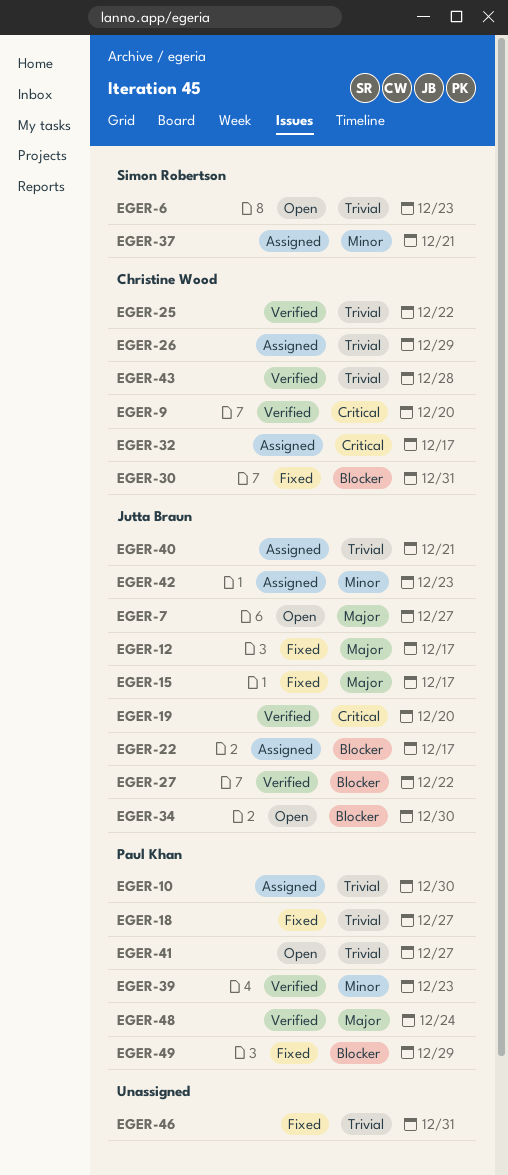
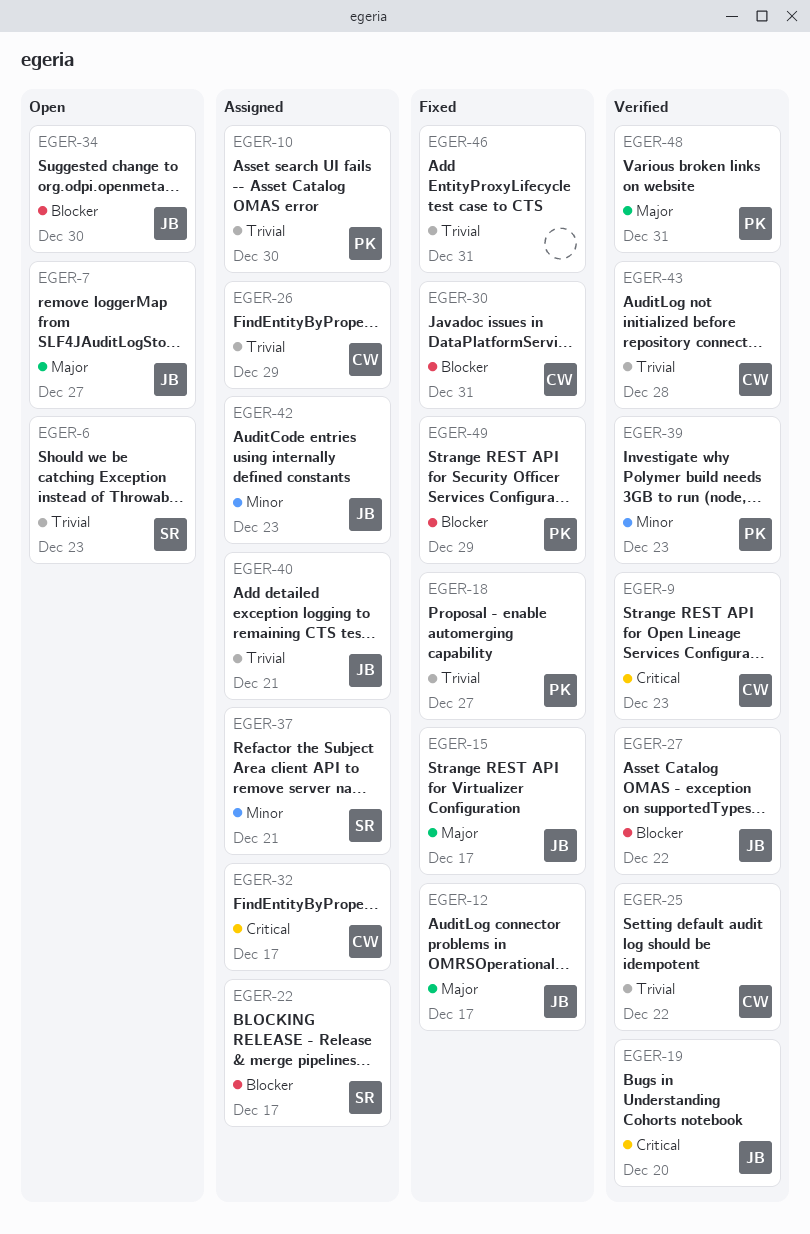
EGER-9, due: Dec 20 -> Dec 23
EGER-22, owner: Jutta Braun -> Simon Robertson
EGER-41: present -> none
EGER-48, due: Dec 24 -> Dec 31

